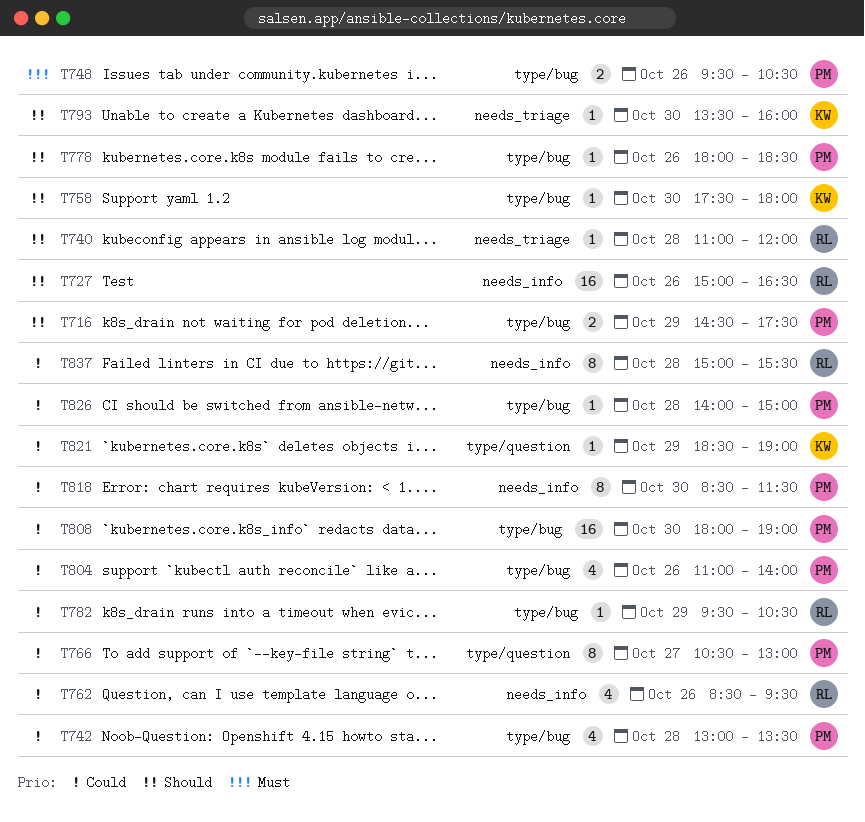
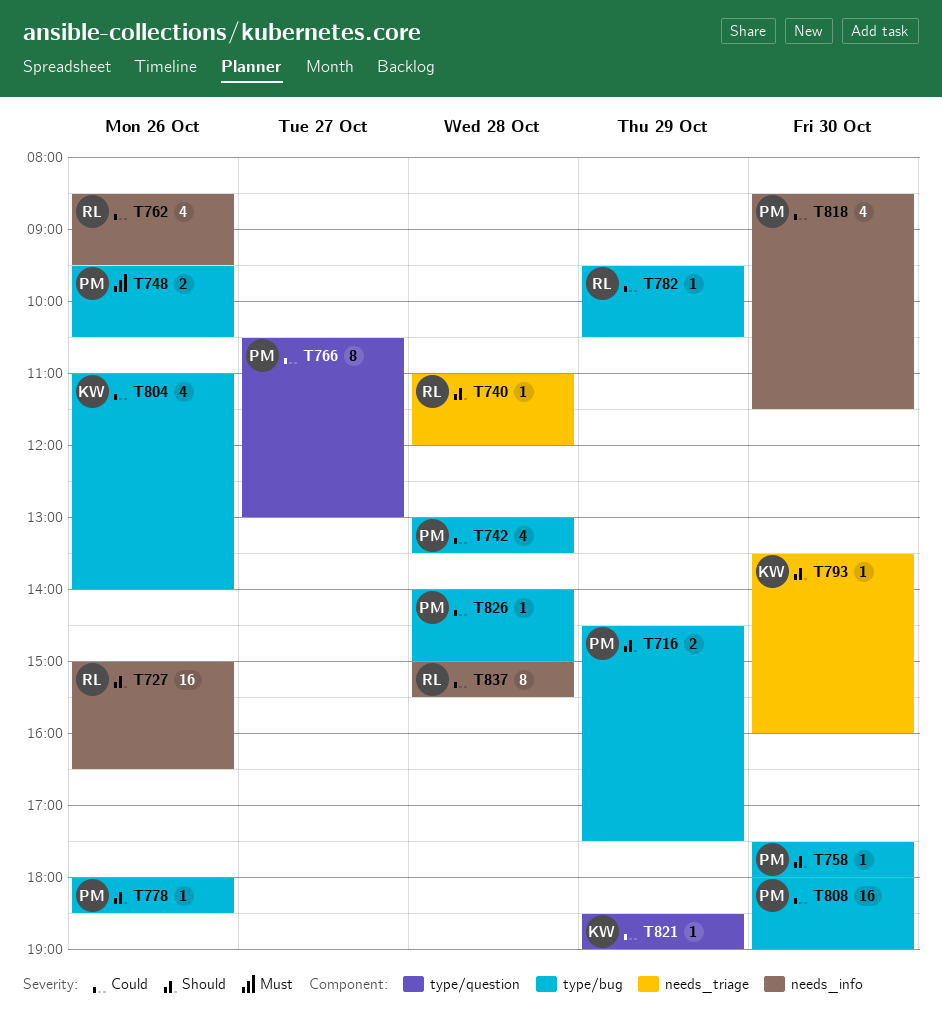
T758, owner: KW -> PM
T804, owner: PM -> KW
T818, estimate: 8 -> 4

